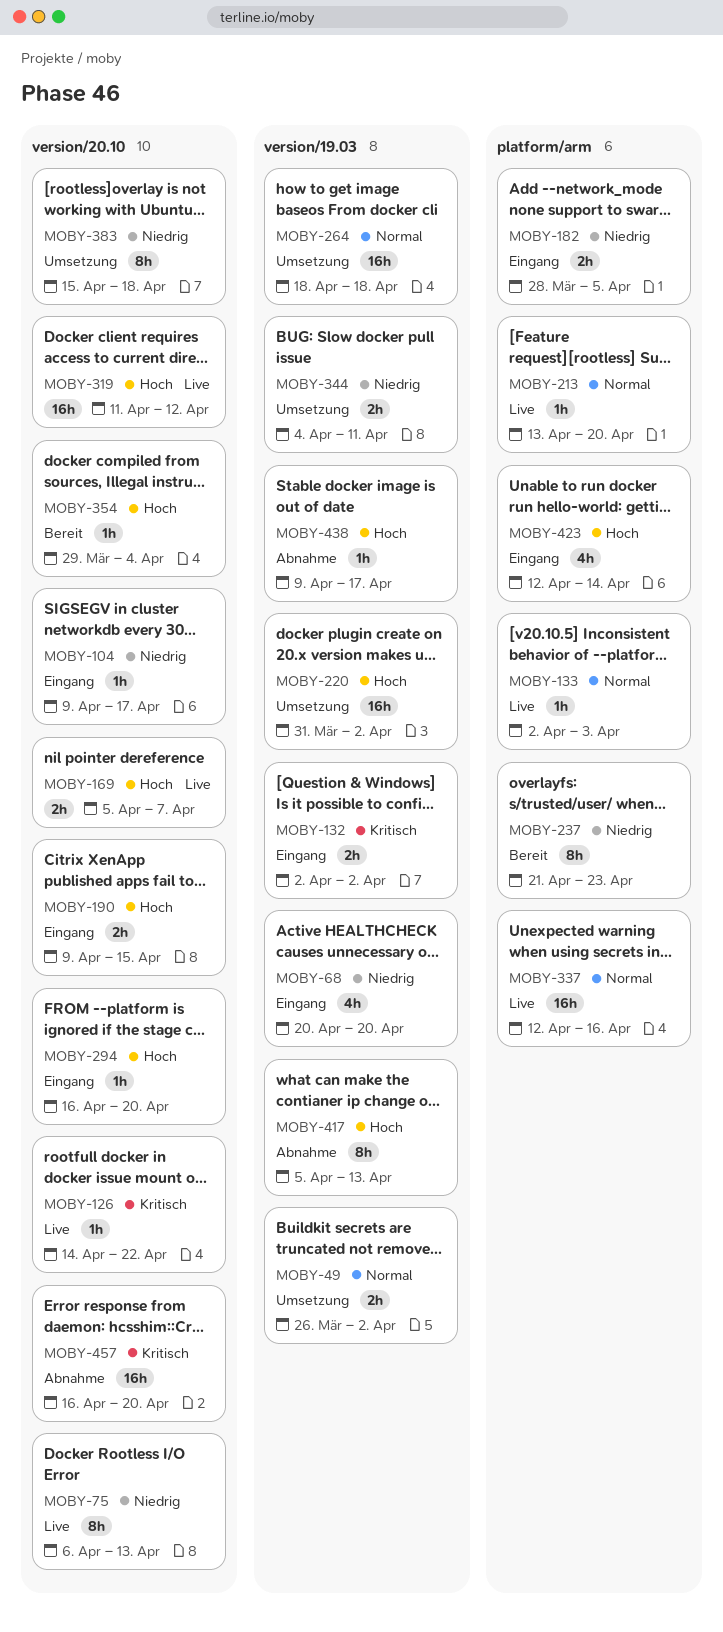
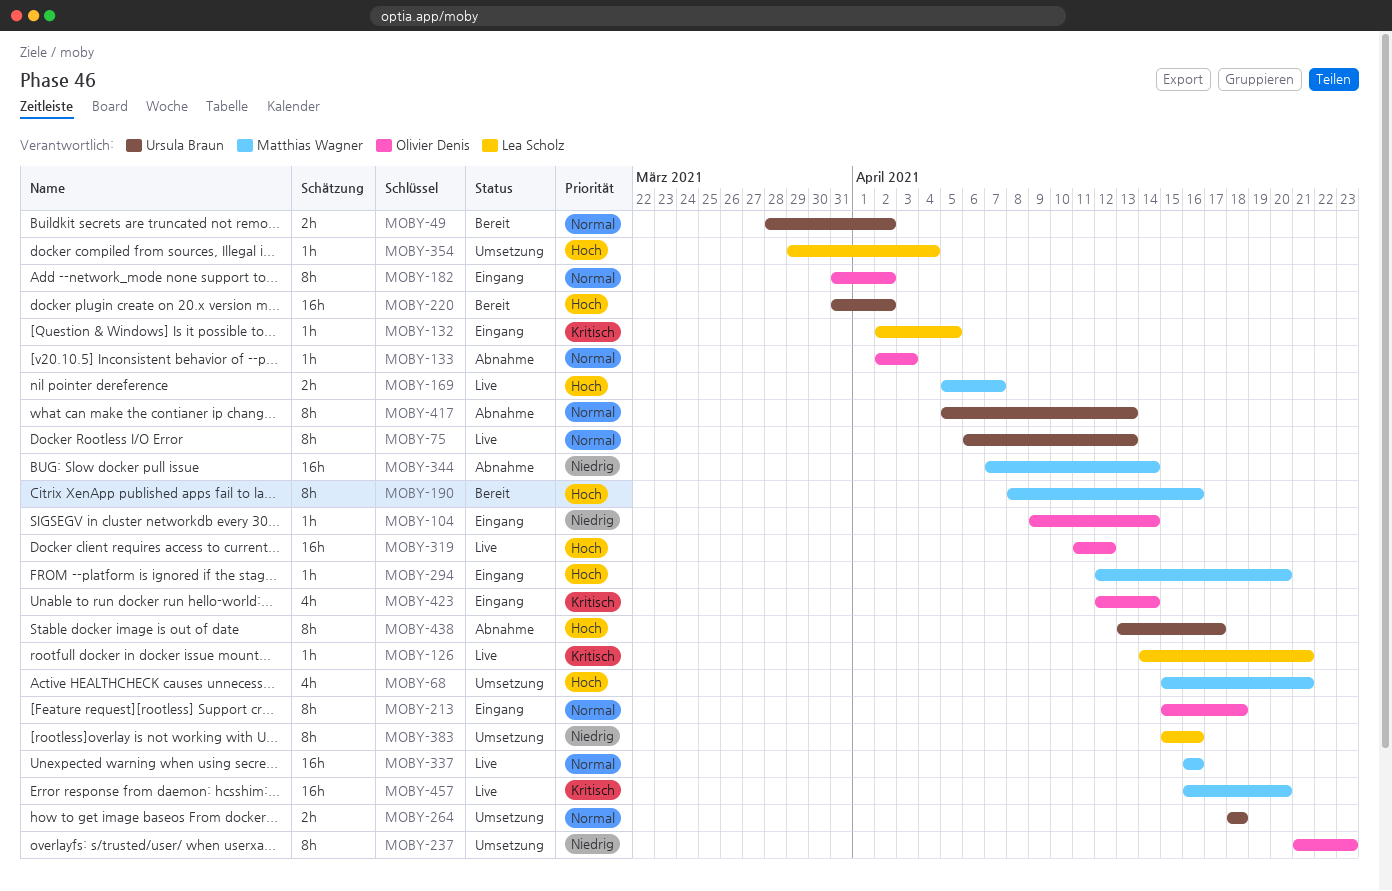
MOBY-49, status: Umsetzung -> Bereit
MOBY-49, start: Mar 26 -> Mar 28
MOBY-68, status: Eingang -> Umsetzung
MOBY-68, priority: Niedrig -> Hoch
MOBY-68, start: Apr 20 -> Apr 15
MOBY-68, due: Apr 20 -> Apr 21
MOBY-75, priority: Niedrig -> Normal
MOBY-104, due: Apr 17 -> Apr 14
MOBY-126, due: Apr 22 -> Apr 21
MOBY-132, estimate: 2h -> 1h
MOBY-132, due: Apr 2 -> Apr 5
MOBY-133, status: Live -> Abnahme
MOBY-182, priority: Niedrig -> Normal
MOBY-182, estimate: 2h -> 8h
MOBY-182, start: Mar 28 -> Mar 31
MOBY-182, due: Apr 5 -> Apr 2
MOBY-190, status: Eingang -> Bereit
MOBY-190, estimate: 2h -> 8h
MOBY-190, start: Apr 9 -> Apr 8
MOBY-190, due: Apr 15 -> Apr 16
MOBY-213, status: Live -> Eingang
MOBY-213, estimate: 1h -> 8h
MOBY-213, start: Apr 13 -> Apr 15
MOBY-213, due: Apr 20 -> Apr 18
MOBY-220, status: Umsetzung -> Bereit
MOBY-237, status: Bereit -> Umsetzung
MOBY-264, estimate: 16h -> 2h
MOBY-294, start: Apr 16 -> Apr 12
MOBY-337, start: Apr 12 -> Apr 16
MOBY-344, status: Umsetzung -> Abnahme
MOBY-344, estimate: 2h -> 16h
MOBY-344, start: Apr 4 -> Apr 7
MOBY-344, due: Apr 11 -> Apr 14
MOBY-354, status: Bereit -> Umsetzung
MOBY-383, due: Apr 18 -> Apr 16
MOBY-417, priority: Hoch -> Normal
MOBY-423, priority: Hoch -> Kritisch
MOBY-438, estimate: 1h -> 8h
MOBY-438, start: Apr 9 -> Apr 13
MOBY-457, status: Abnahme -> Live

